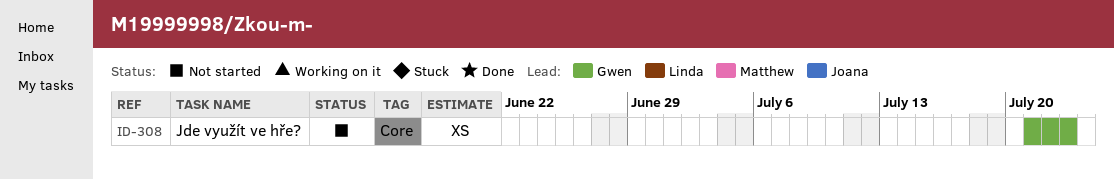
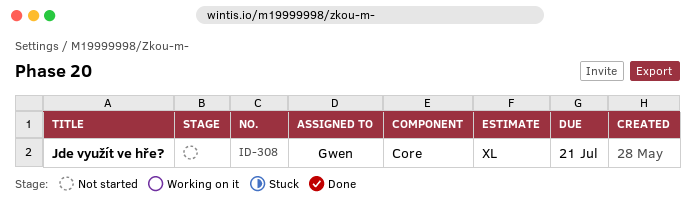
ID-308, estimate: XS -> XL
ID-308, due: Jul 23 -> Jul 21

